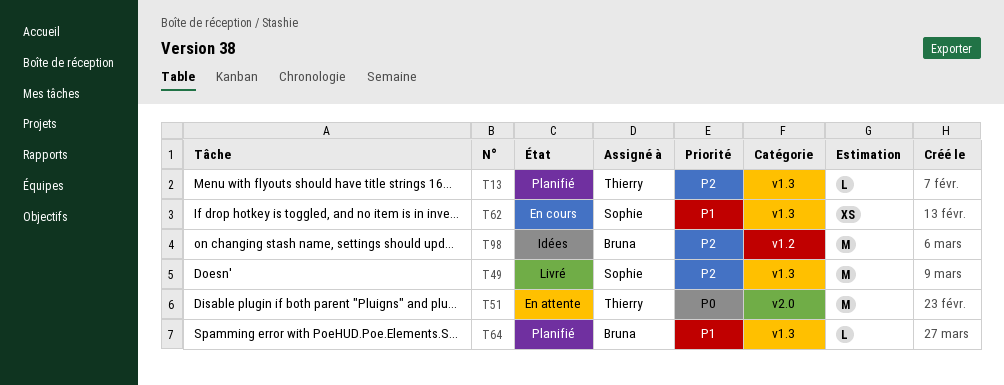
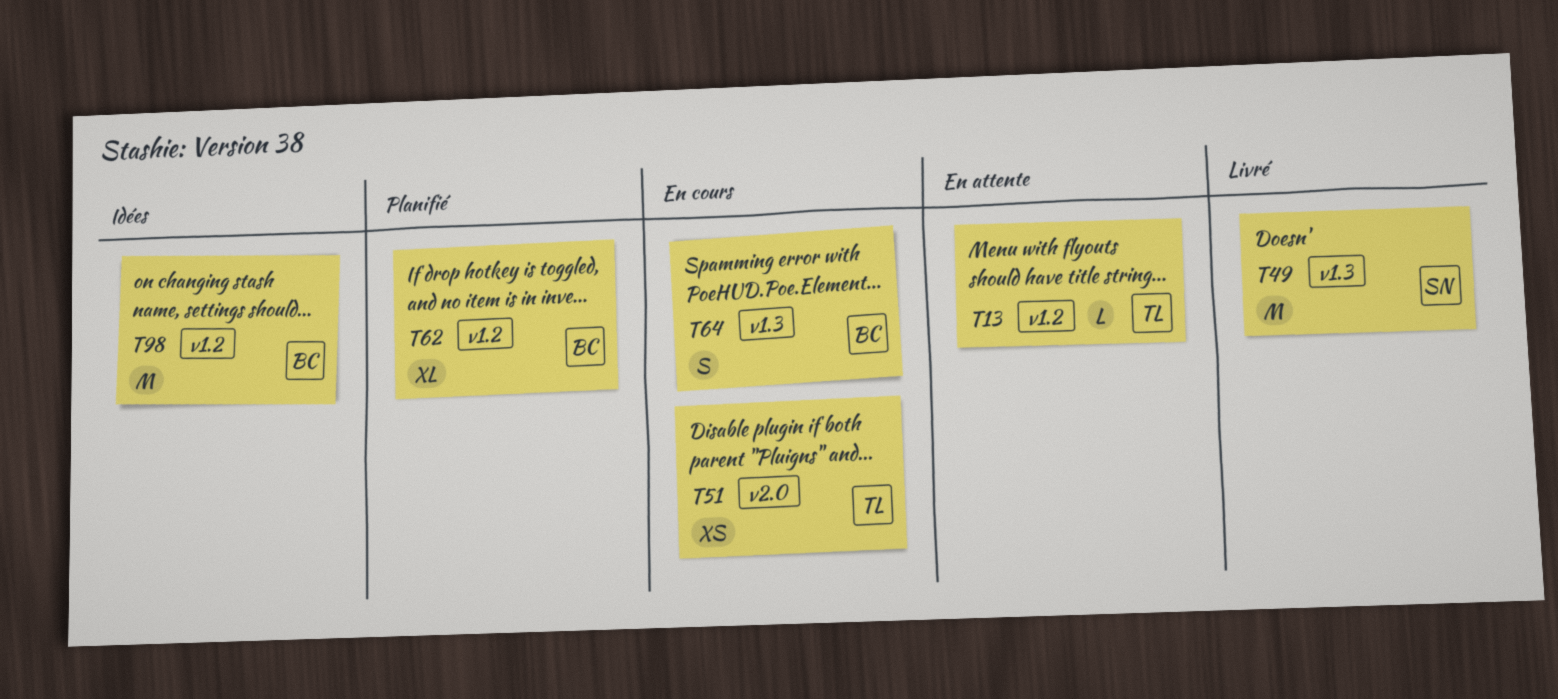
T13, status: Planifié -> En attente
T13, label: v1.3 -> v1.2
T51, status: En attente -> En cours
T51, estimate: M -> XS
T62, status: En cours -> Planifié
T62, owner: Sophie -> Bruna
T62, label: v1.3 -> v1.2
T62, estimate: XS -> XL
T64, status: Planifié -> En cours
T64, estimate: L -> S

